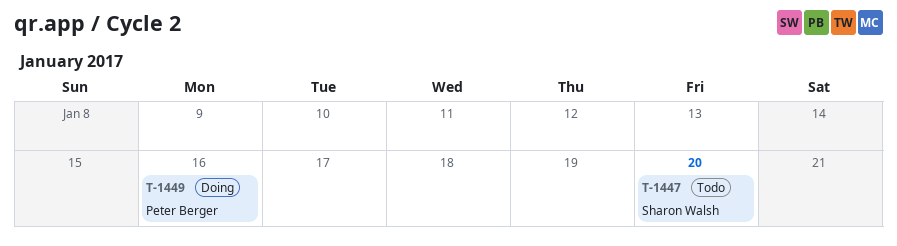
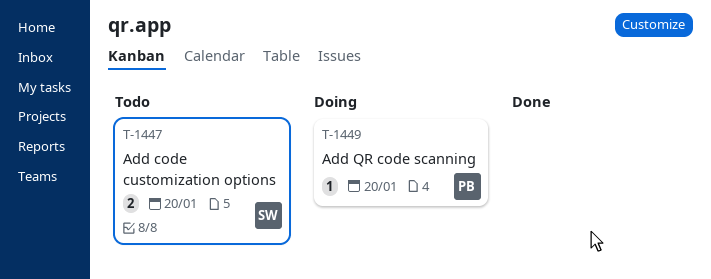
T-1449, due: Jan 16 -> Jan 20

